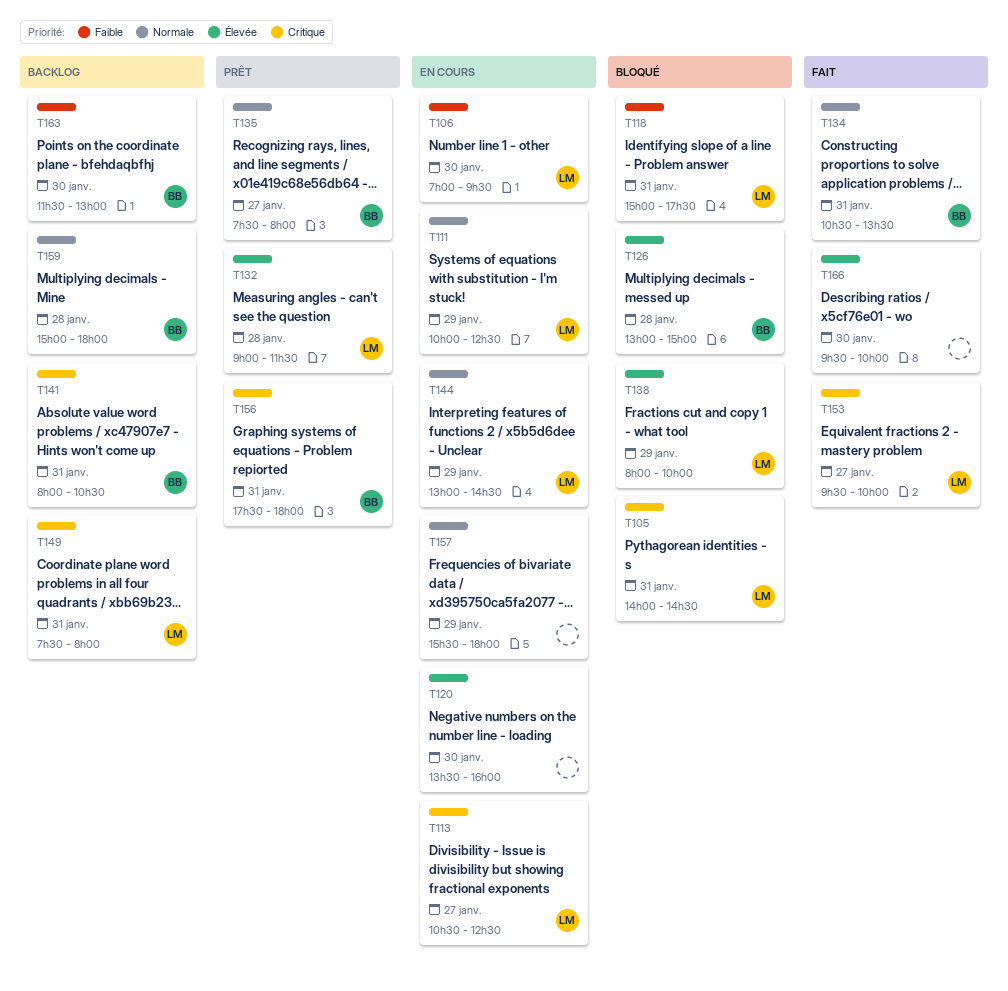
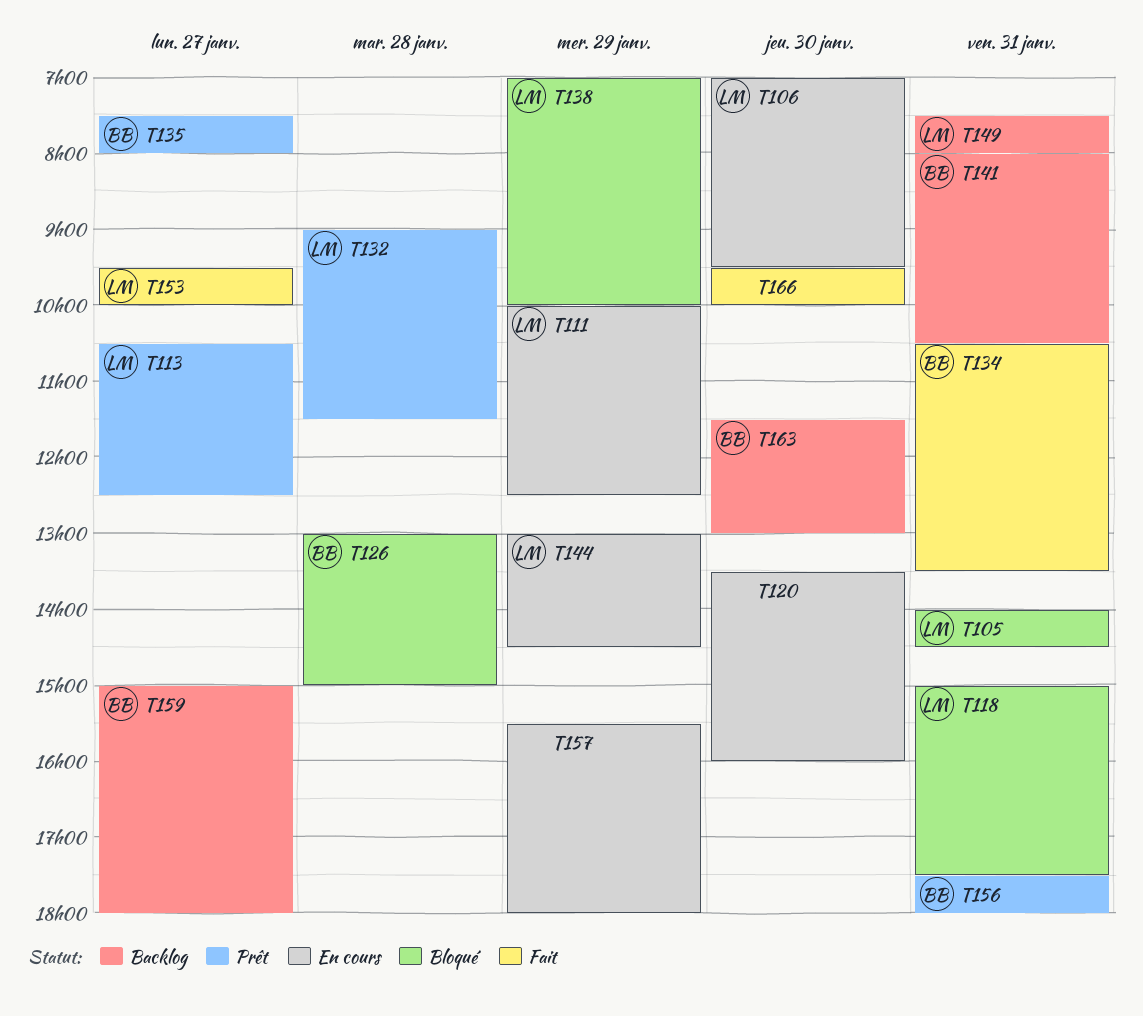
T113, status: En cours -> Prêt
T138, begins: 08:00 -> 07:00
T159, day: Jan 28 -> Jan 27

